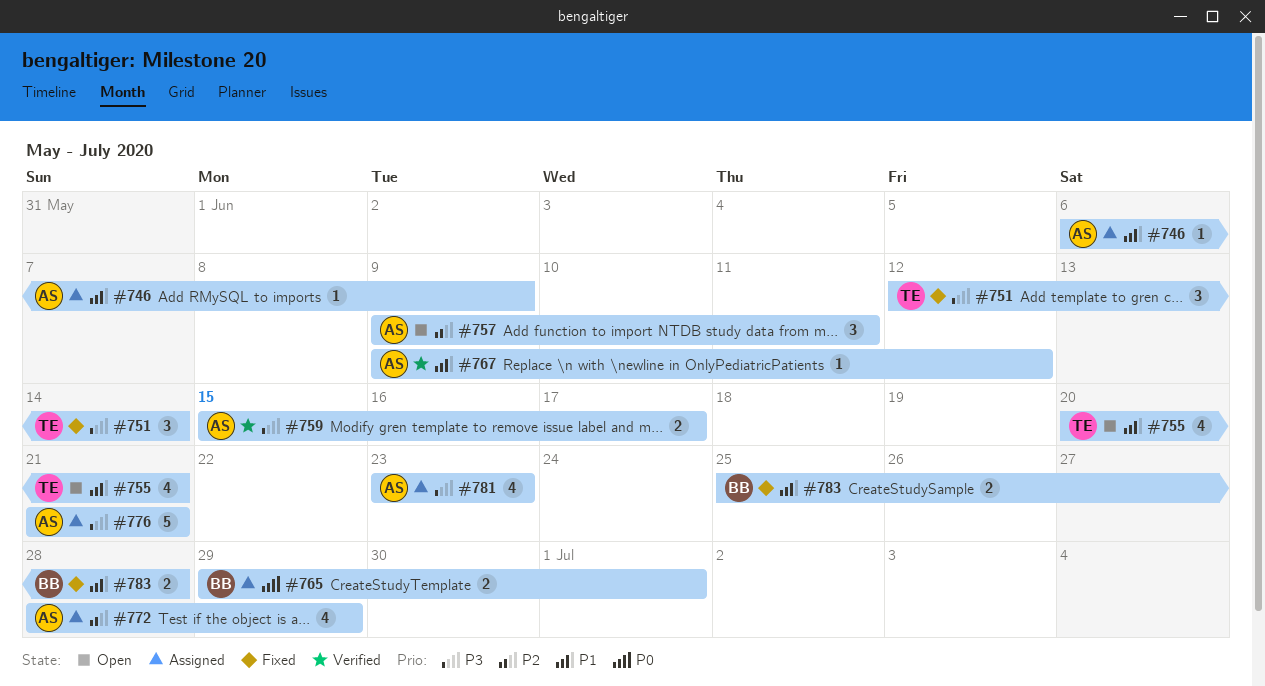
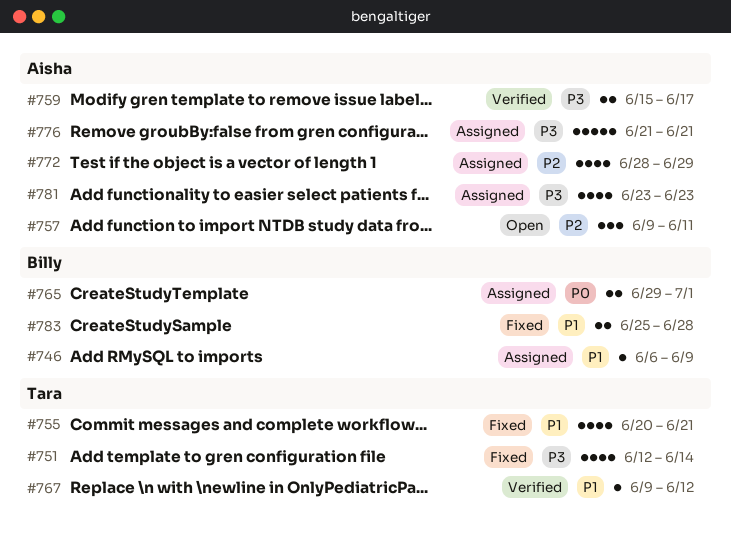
#746, owner: Aisha -> Billy
#751, estimate: 3 -> 4
#755, status: Open -> Fixed
#767, owner: Aisha -> Tara

